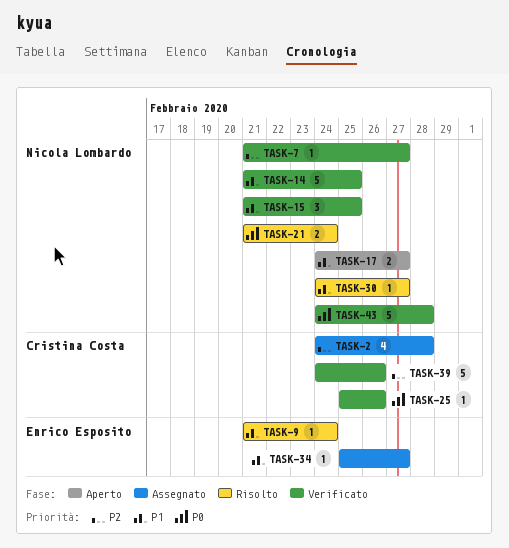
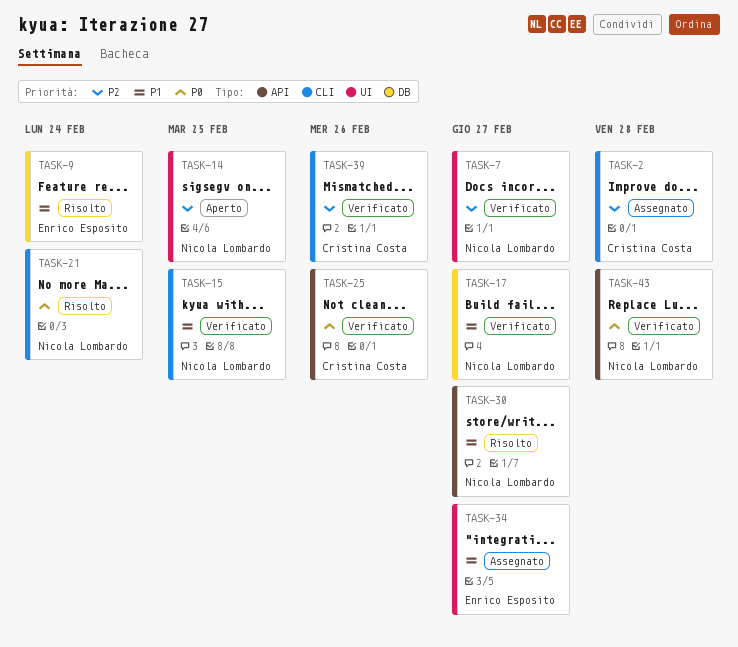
TASK-14, status: Verificato -> Aperto
TASK-14, priority: P1 -> P2
TASK-17, status: Aperto -> Verificato

